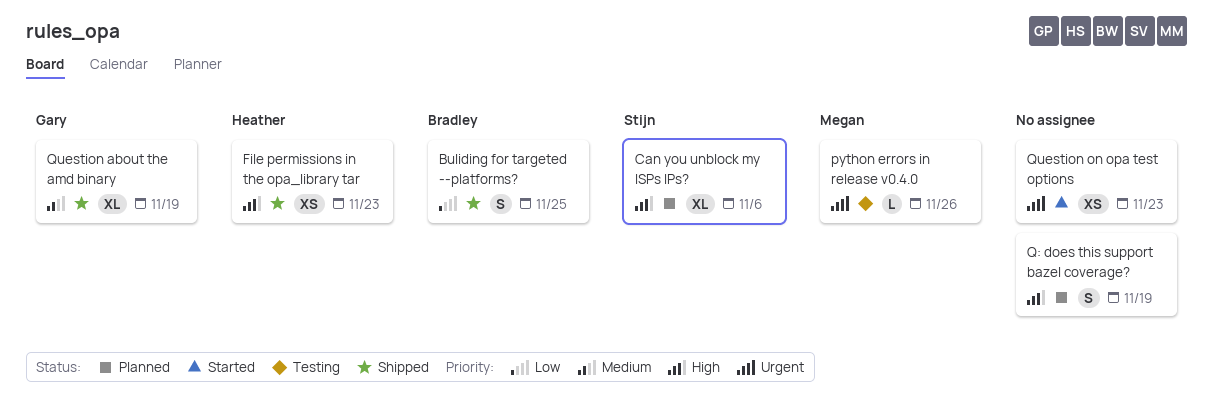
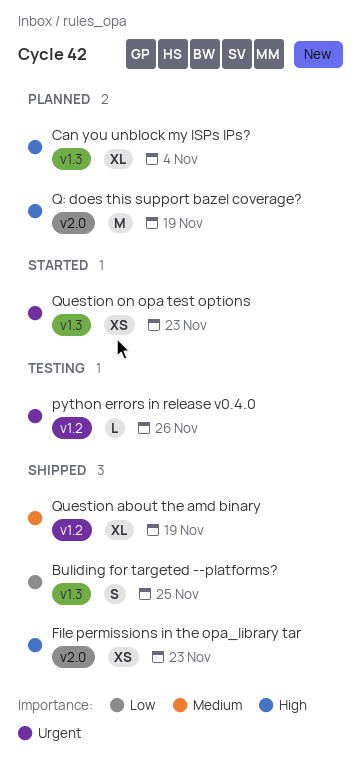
Can you unblock my ISPs IPs?, due: Nov 6 -> Nov 4
Q: does this support bazel coverage?, estimate: S -> M

